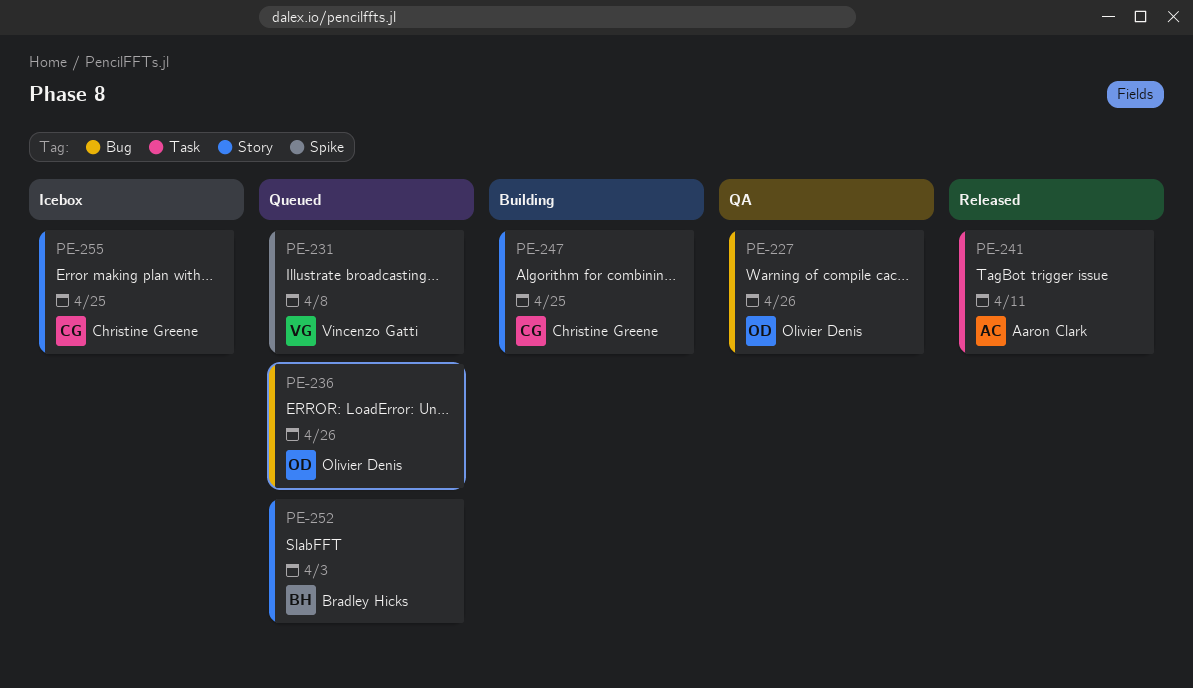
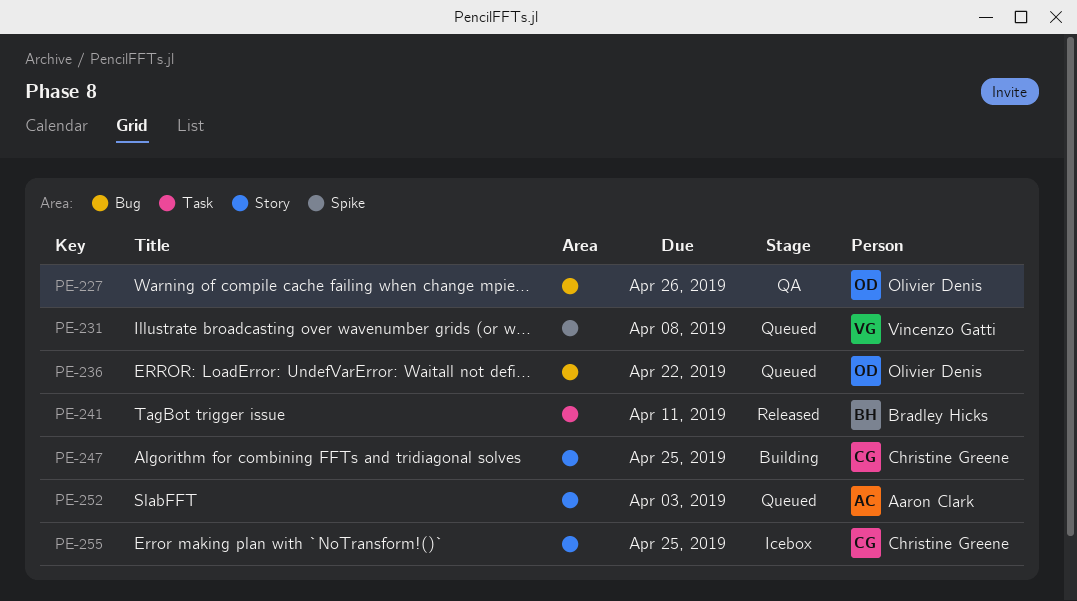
PE-236, due: Apr 26 -> Apr 22
PE-241, owner: Aaron Clark -> Bradley Hicks
PE-252, owner: Bradley Hicks -> Aaron Clark

